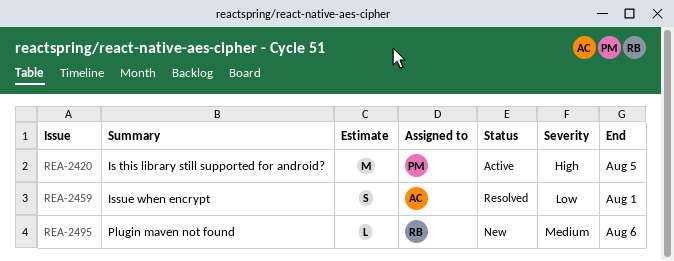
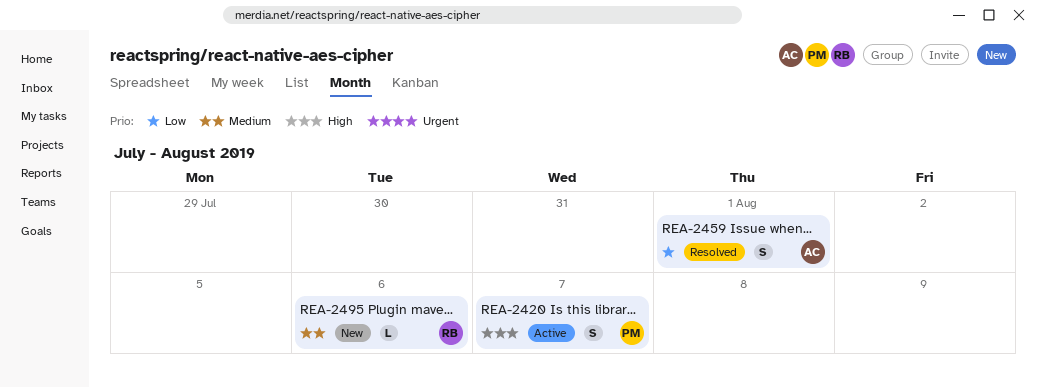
REA-2420, estimate: M -> S
REA-2420, due: Aug 5 -> Aug 7

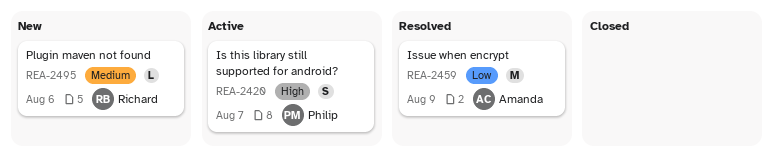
REA-2459, estimate: S -> M
REA-2459, due: Aug 1 -> Aug 9

